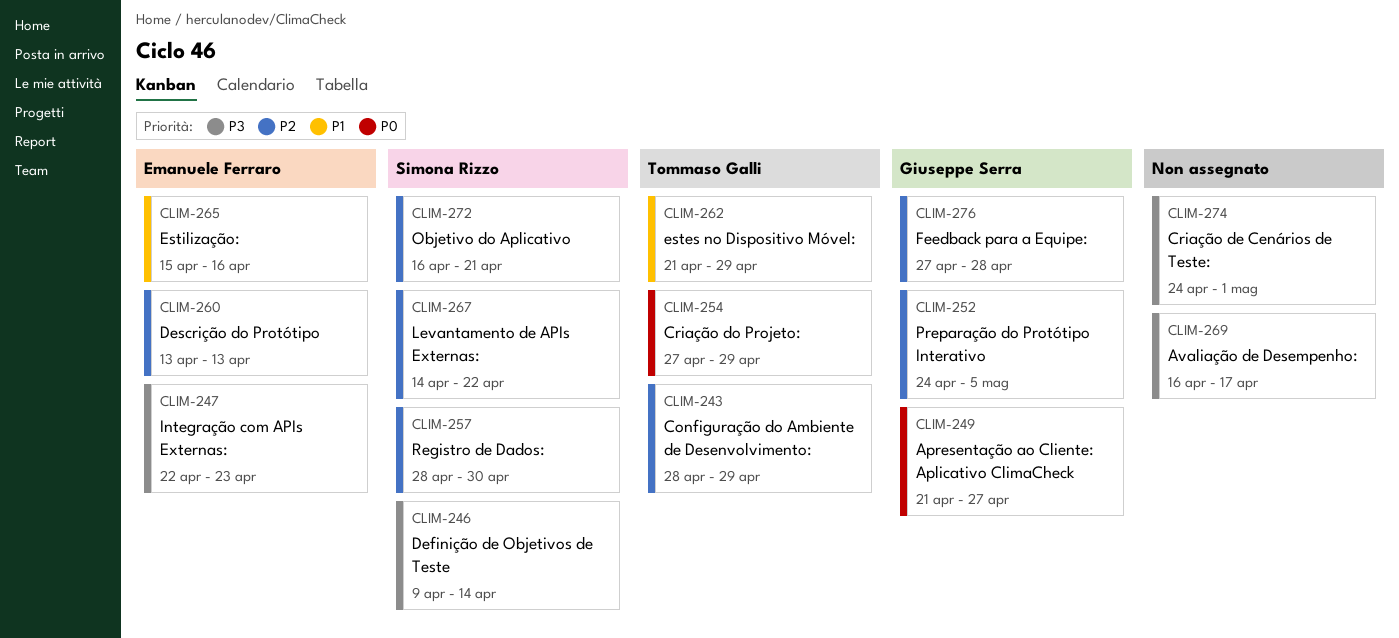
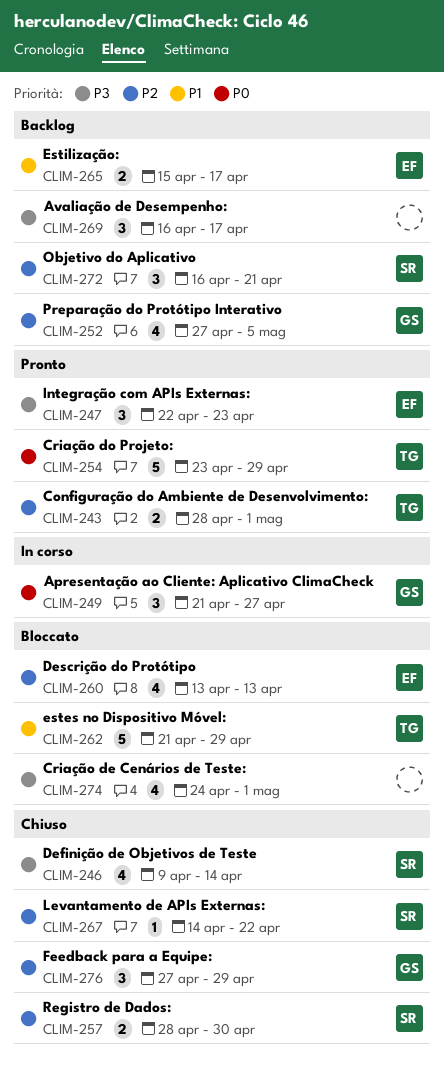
CLIM-243, due: Apr 29 -> May 1
CLIM-252, start: Apr 24 -> Apr 27
CLIM-254, start: Apr 27 -> Apr 23
CLIM-265, due: Apr 16 -> Apr 17
CLIM-276, due: Apr 28 -> Apr 29

